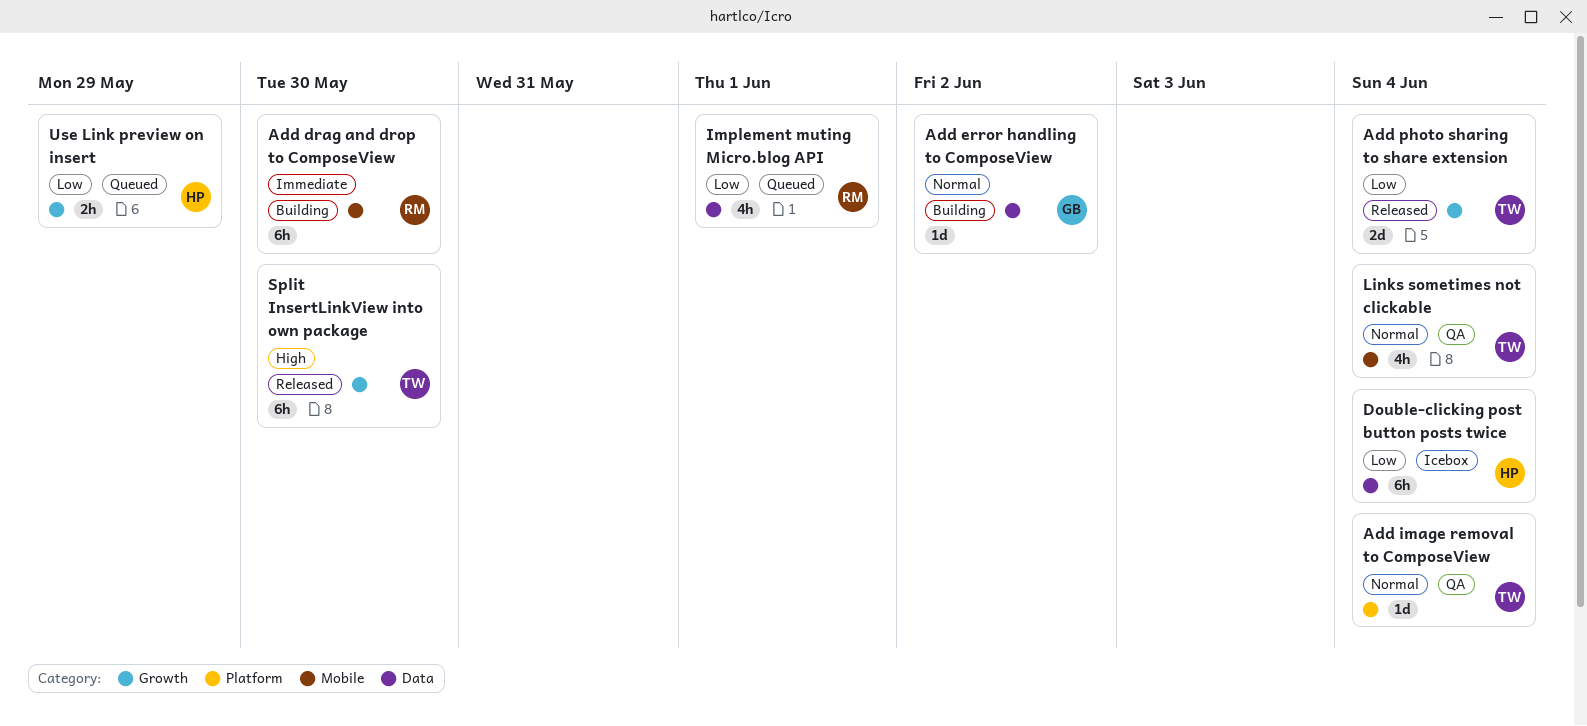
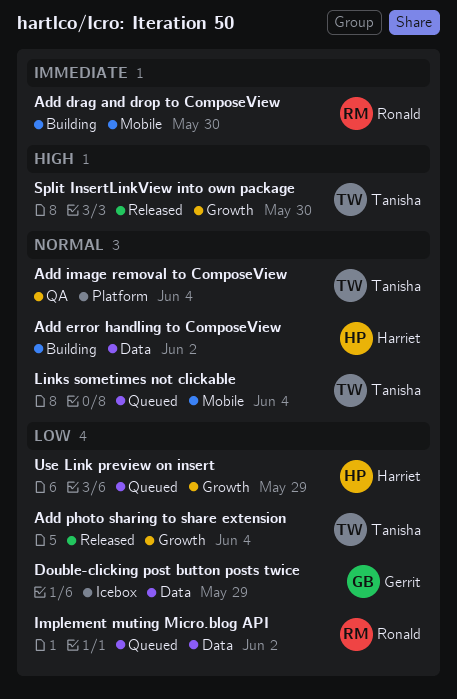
Add error handling to ComposeView, owner: Gerrit -> Harriet
Double-clicking post button posts twice, owner: Harriet -> Gerrit
Double-clicking post button posts twice, due: Jun 4 -> May 29
Implement muting Micro.blog API, due: Jun 1 -> Jun 2
Links sometimes not clickable, status: QA -> Queued

